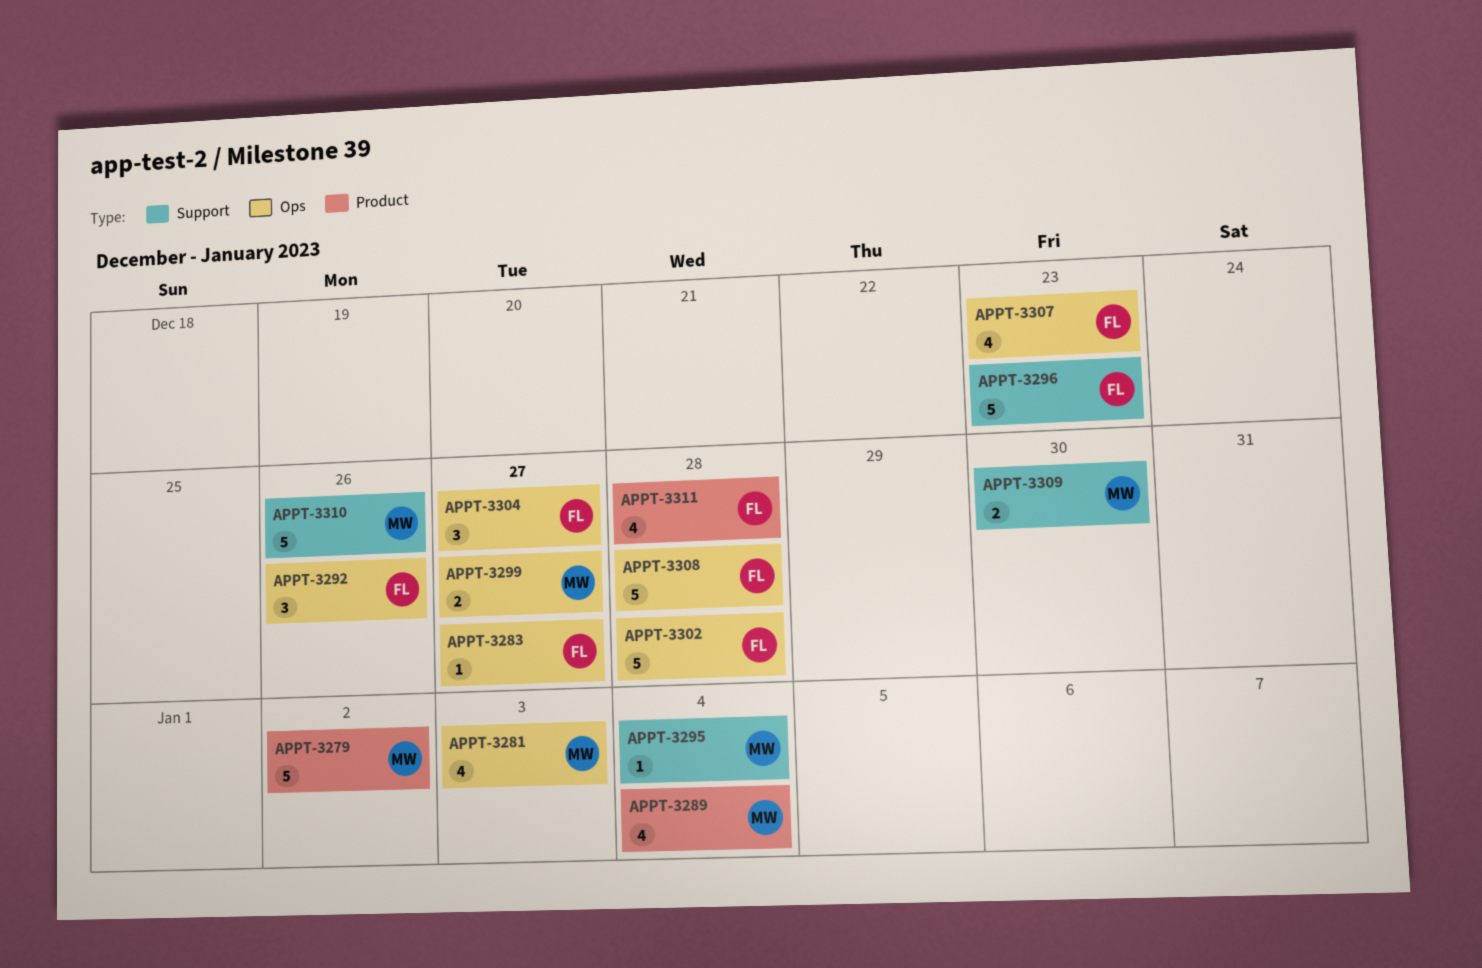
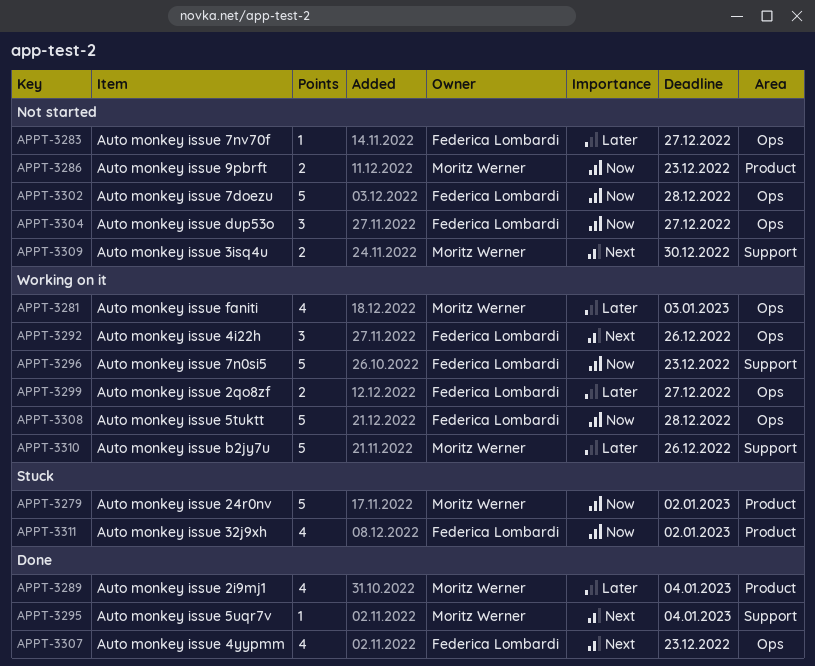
APPT-3286: none -> present
APPT-3299, owner: Moritz Werner -> Federica Lombardi
APPT-3311, due: Dec 28 -> Jan 2

